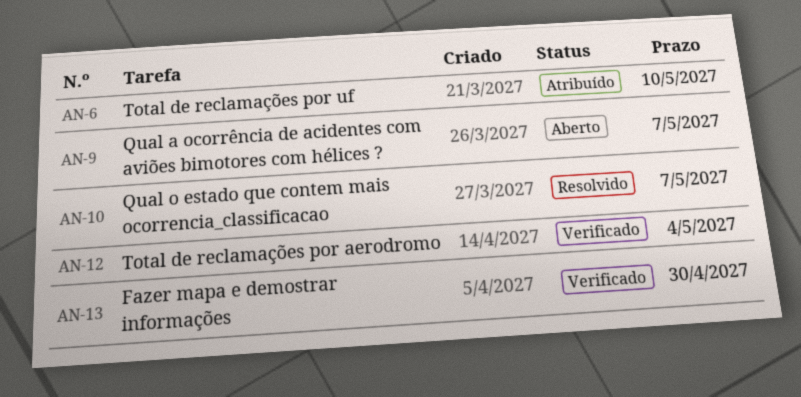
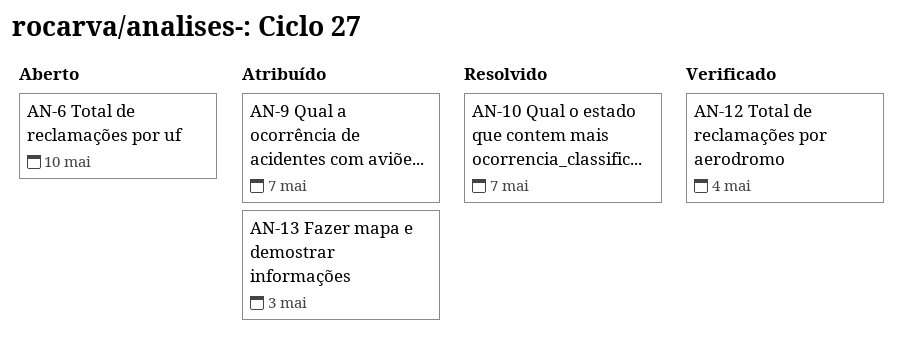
AN-6, status: Atribuído -> Aberto
AN-9, status: Aberto -> Atribuído
AN-13, status: Verificado -> Atribuído
AN-13, due: Apr 30 -> May 3

